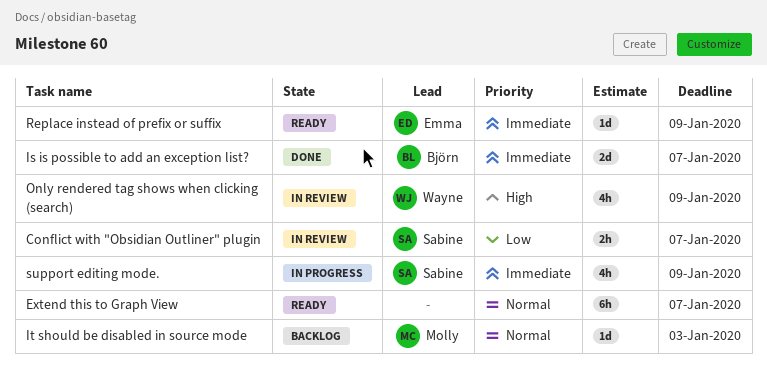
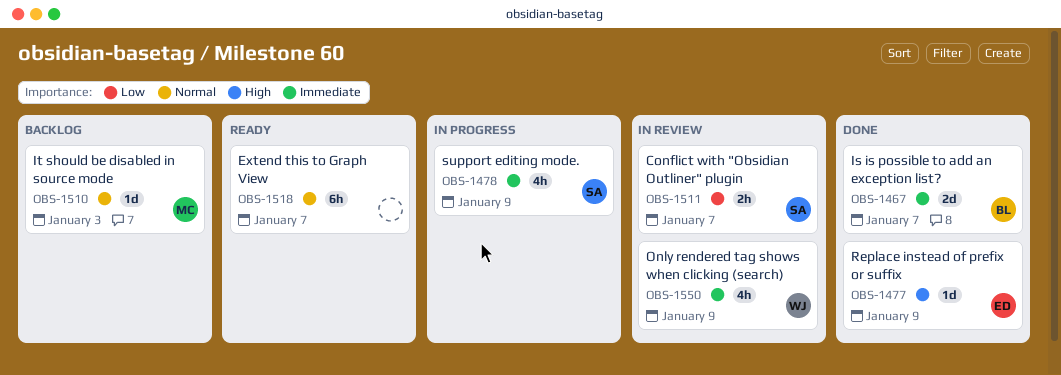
Only rendered tag shows when clicking (search), priority: High -> Immediate
Replace instead of prefix or suffix, status: Ready -> Done
Replace instead of prefix or suffix, priority: Immediate -> High

